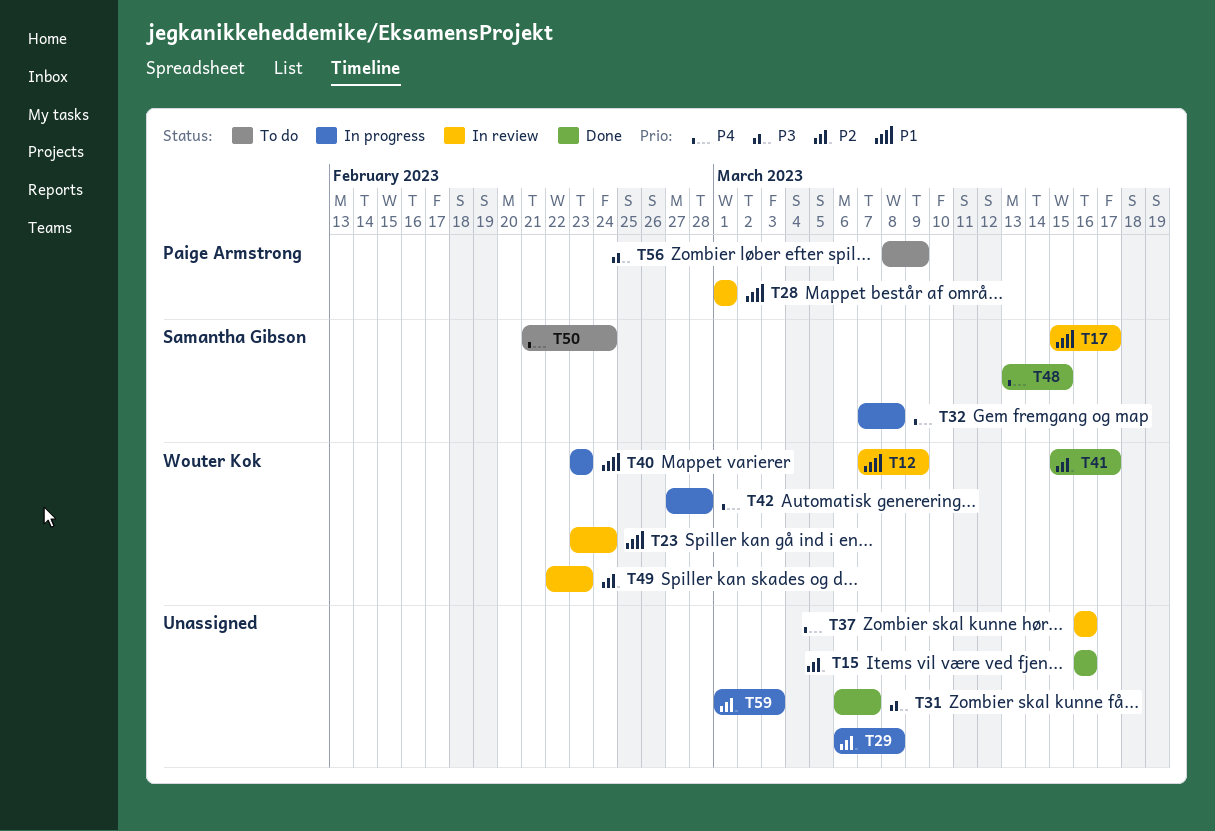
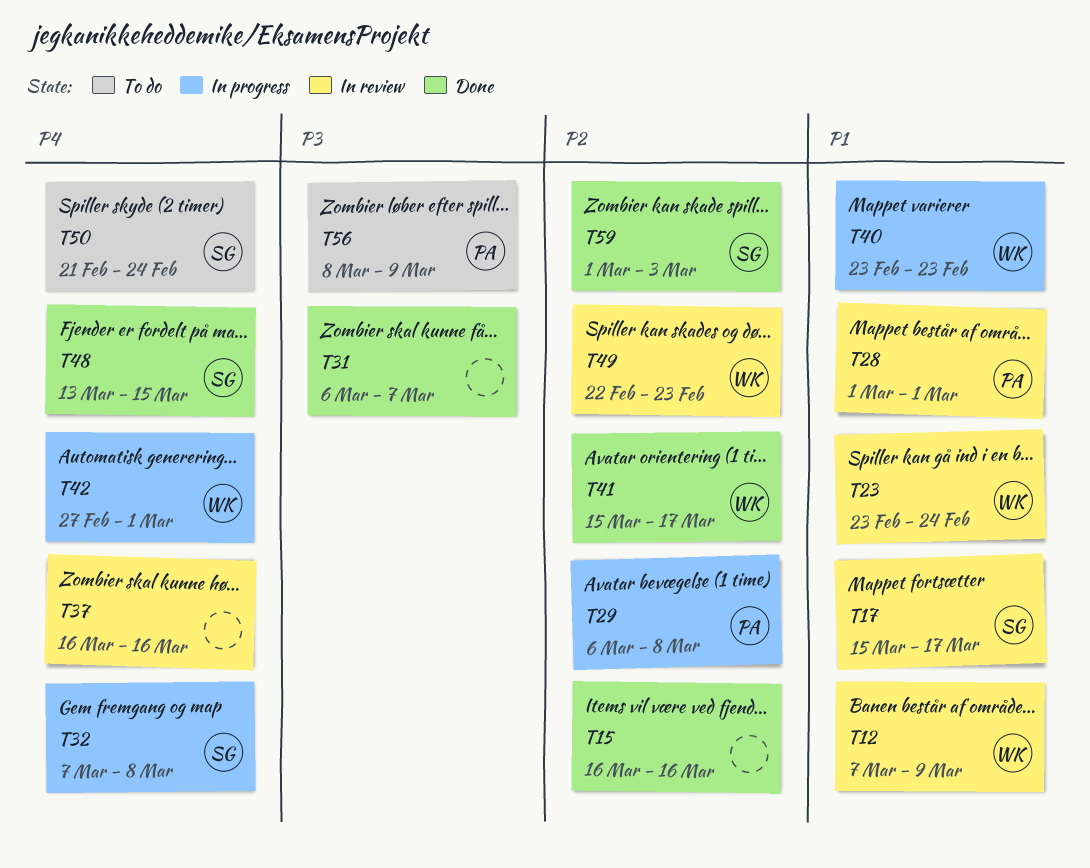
T29, owner: none -> Paige Armstrong
T42, due: Feb 28 -> Mar 1
T59, status: In progress -> Done
T59, owner: none -> Samantha Gibson

